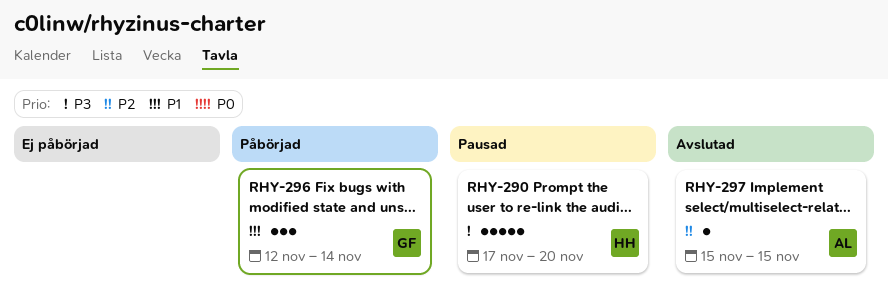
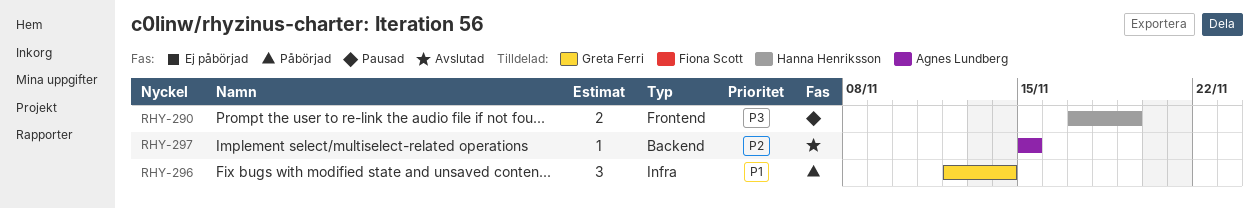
RHY-290, estimate: 5 -> 2
RHY-290, due: Nov 20 -> Nov 19

